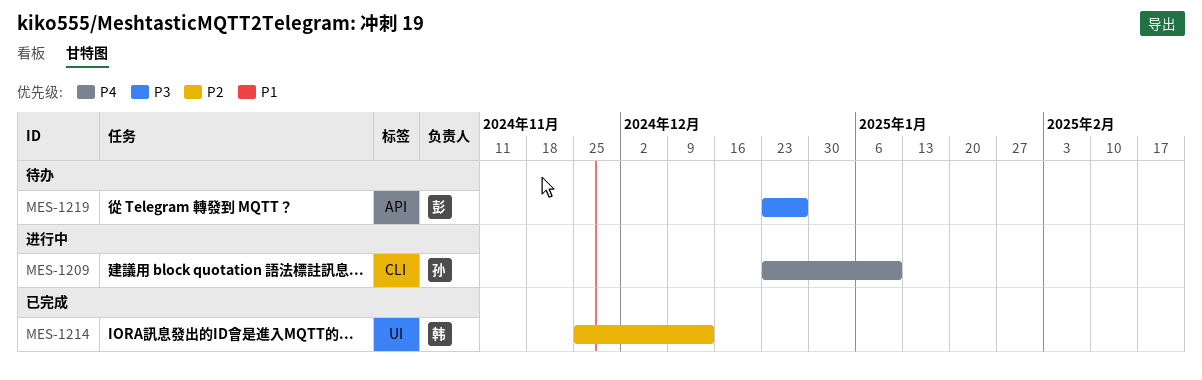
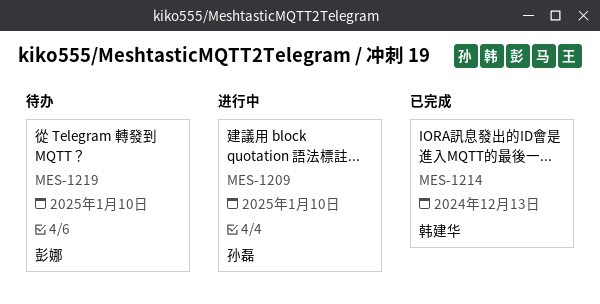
MES-1219, due: Dec 27 -> Jan 10

